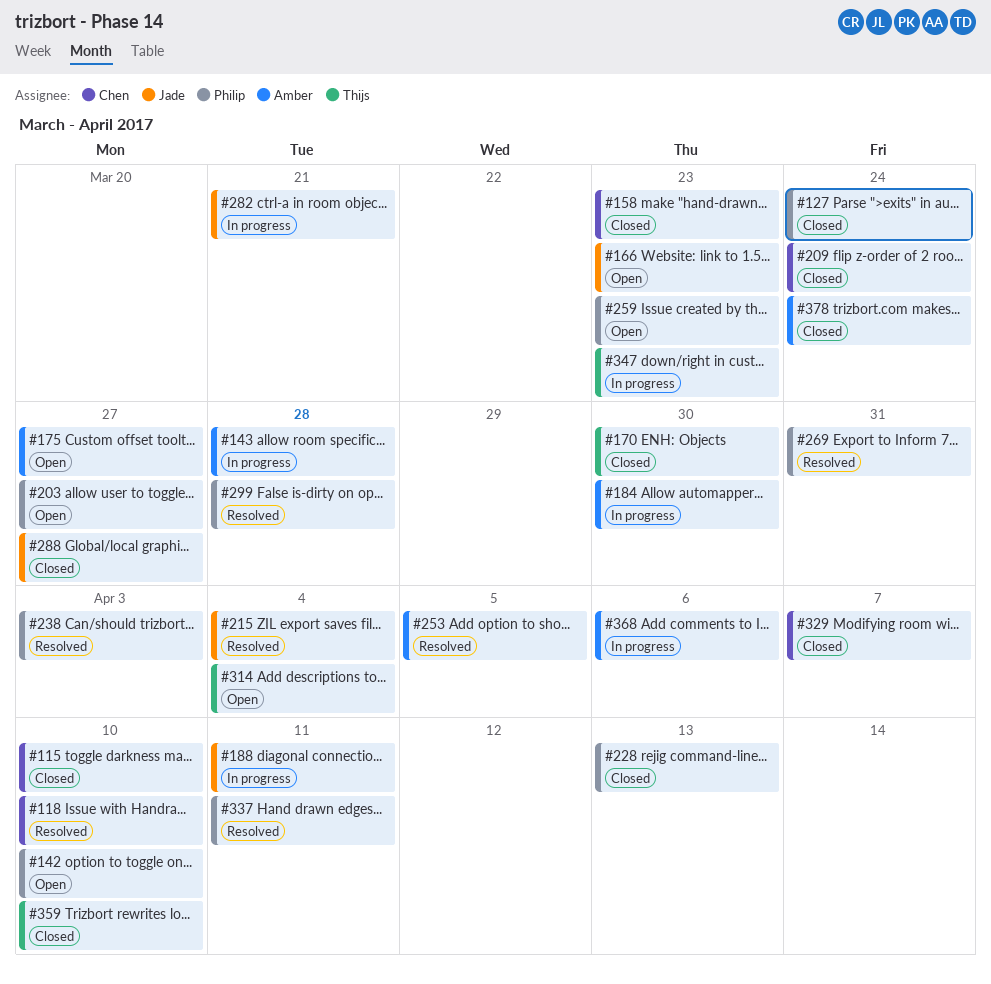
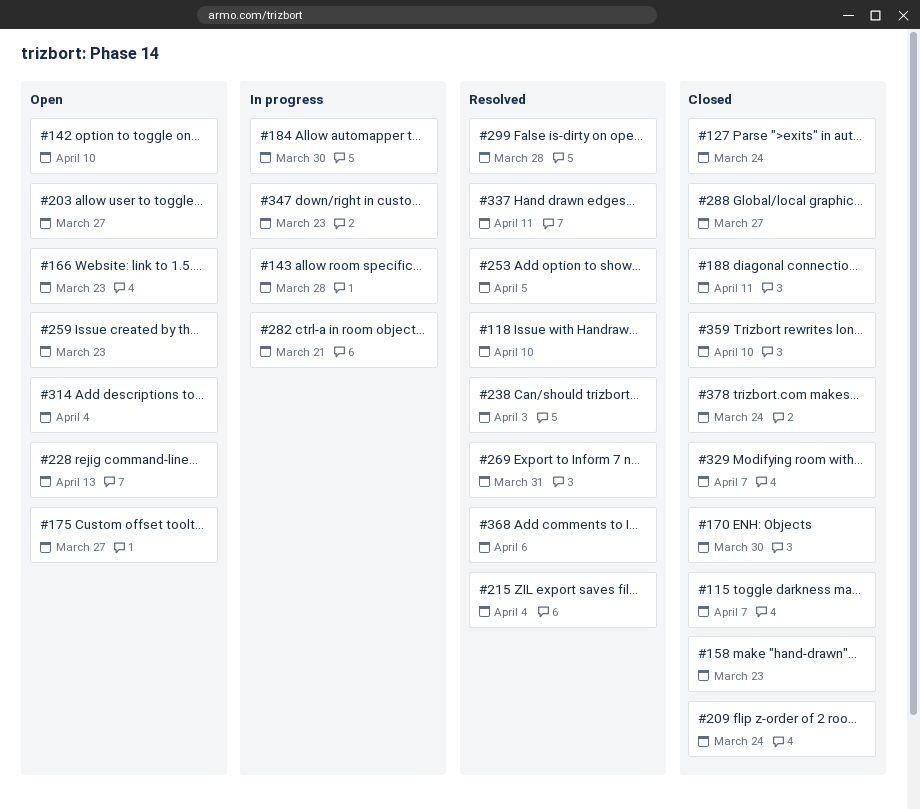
#115, due: Apr 10 -> Apr 7
#188, status: In progress -> Closed
#228, status: Closed -> Open
#368, status: In progress -> Resolved

